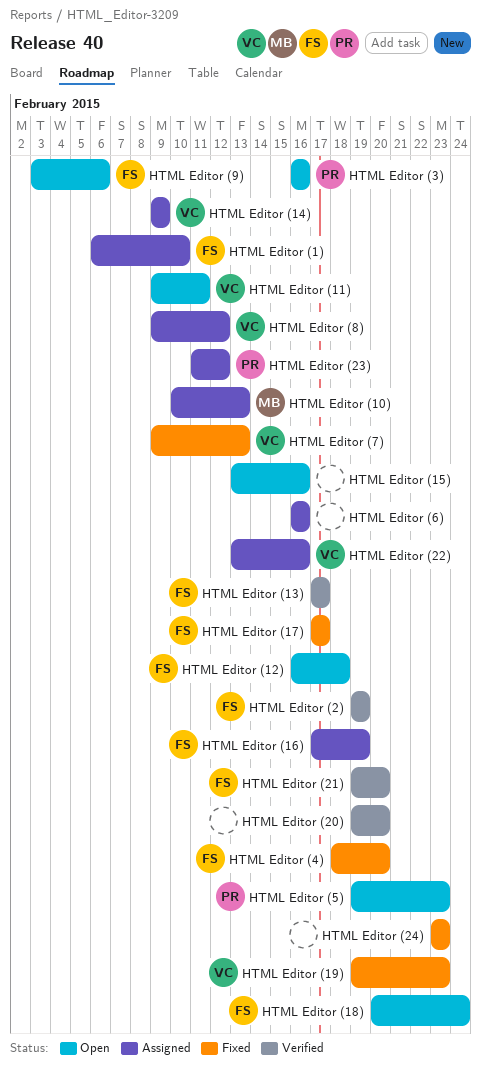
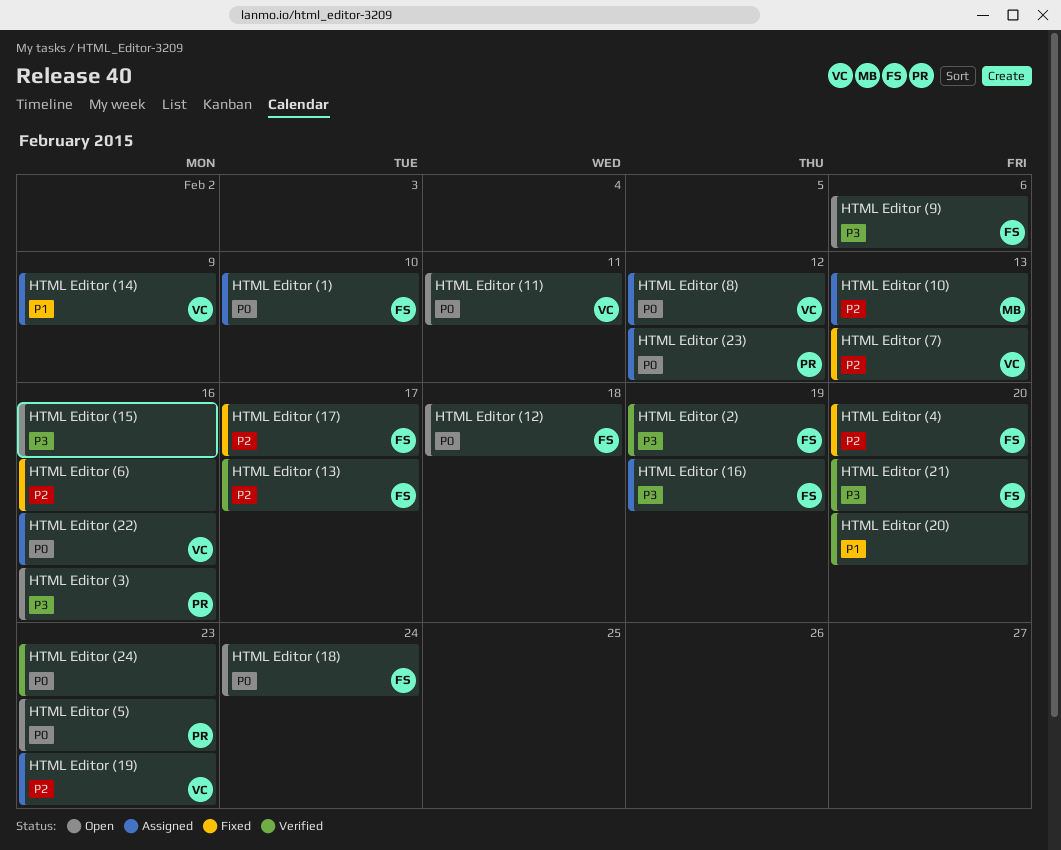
HTML Editor (19), status: Fixed -> Assigned
HTML Editor (24), status: Fixed -> Verified
HTML Editor (6), status: Assigned -> Fixed

